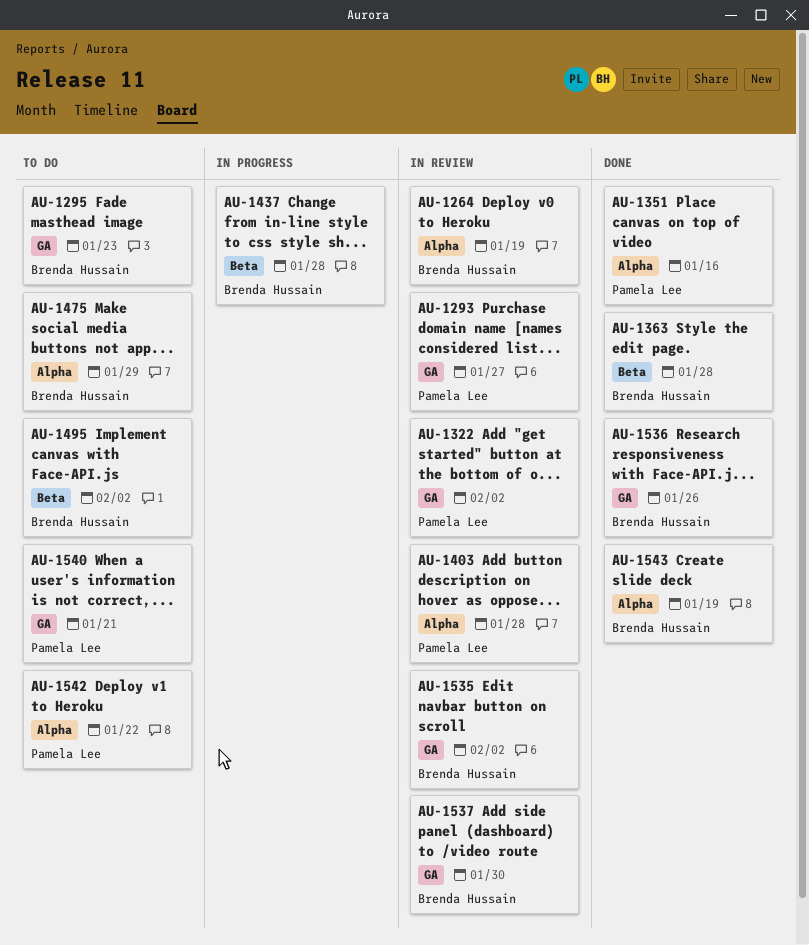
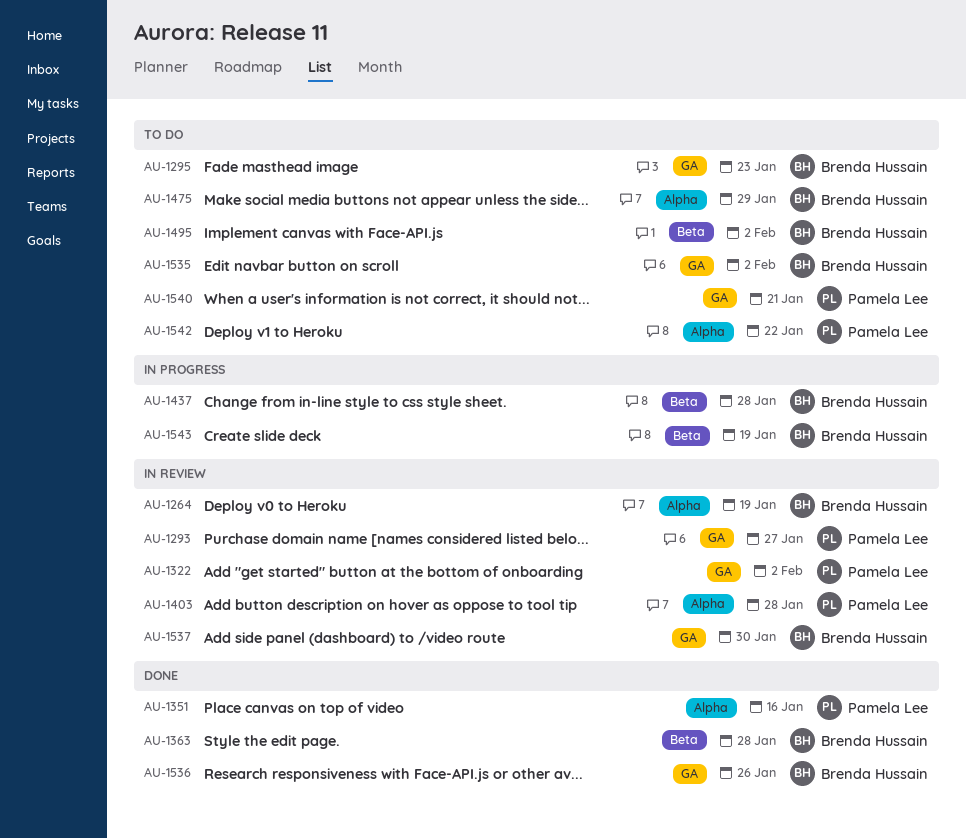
AU-1535, status: In review -> To do
AU-1543, status: Done -> In progress
AU-1543, label: Alpha -> Beta

